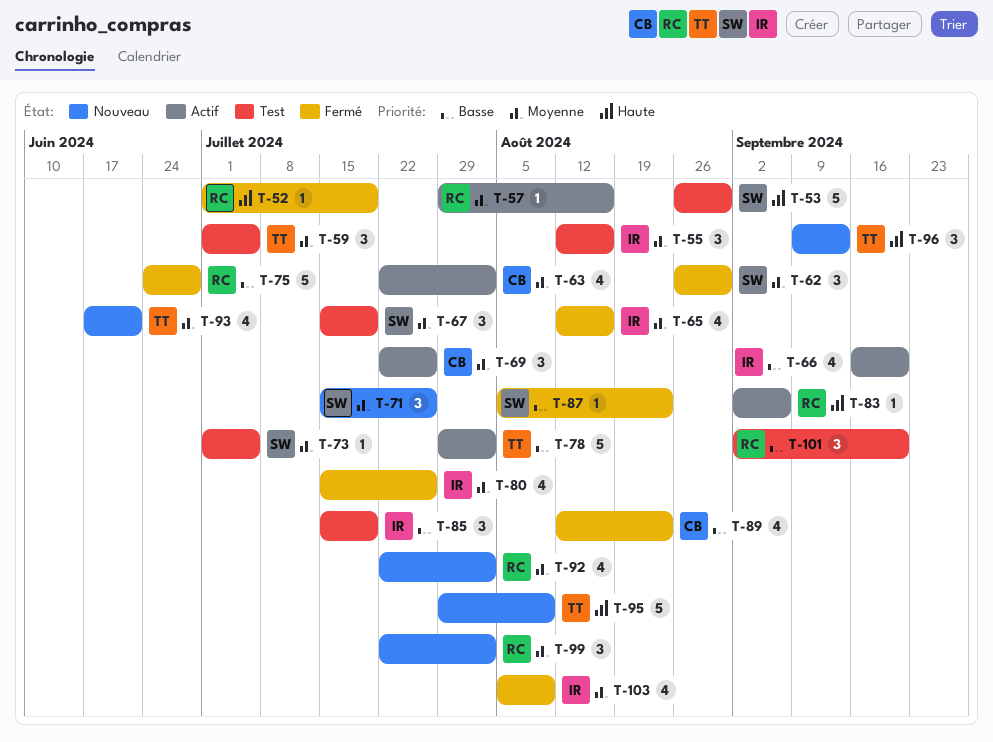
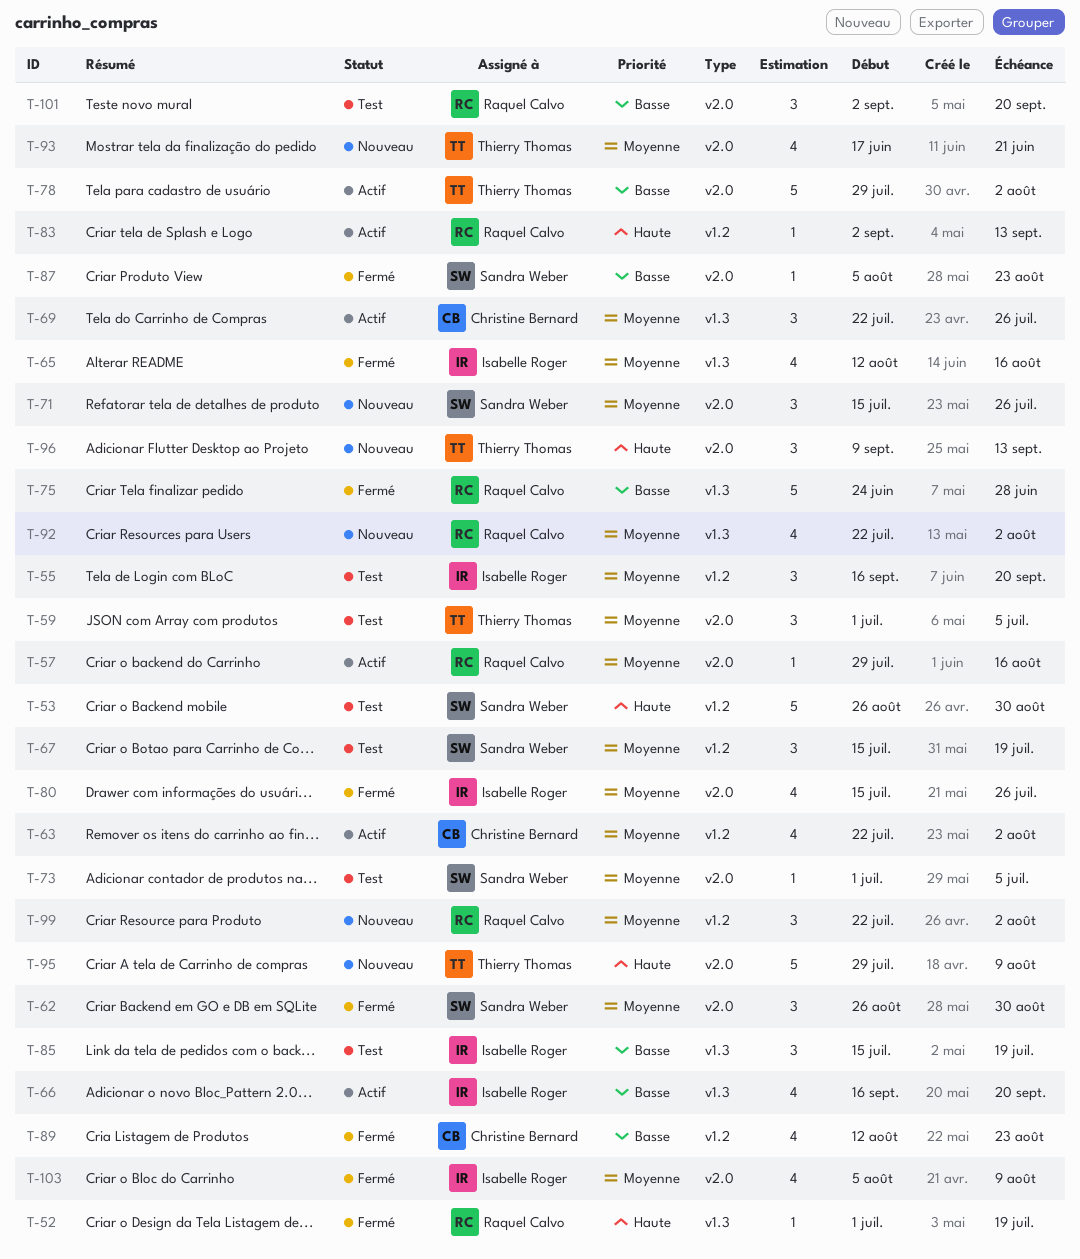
T-55, start: Aug 12 -> Sep 16
T-55, due: Aug 16 -> Sep 20
T-83, due: Sep 6 -> Sep 13

